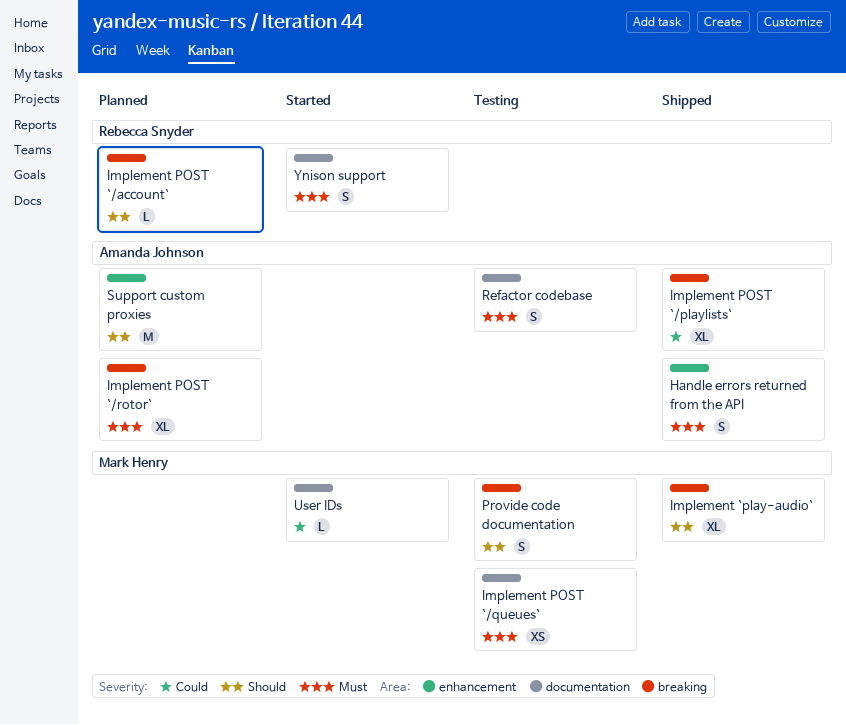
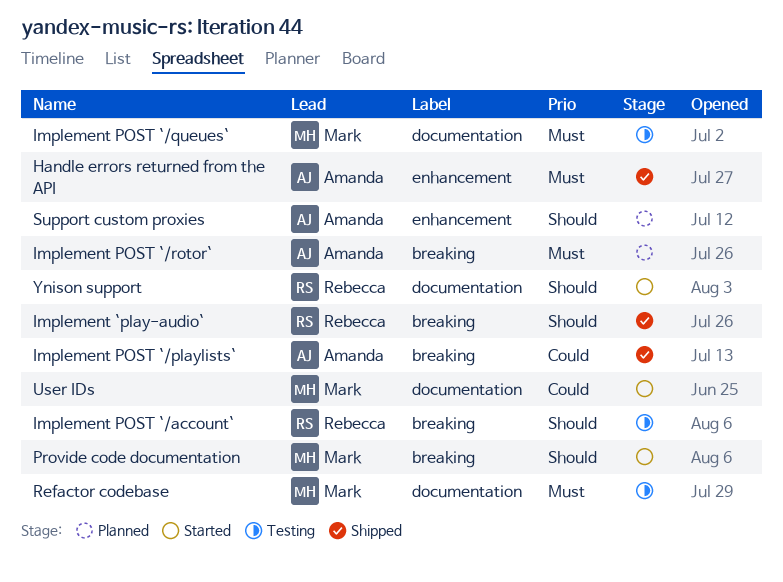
Implement `play-audio`, owner: Mark Henry -> Rebecca Snyder
Implement POST `/account`, status: Planned -> Testing
Provide code documentation, status: Testing -> Started
Refactor codebase, owner: Amanda Johnson -> Mark Henry
Ynison support, priority: Must -> Should

